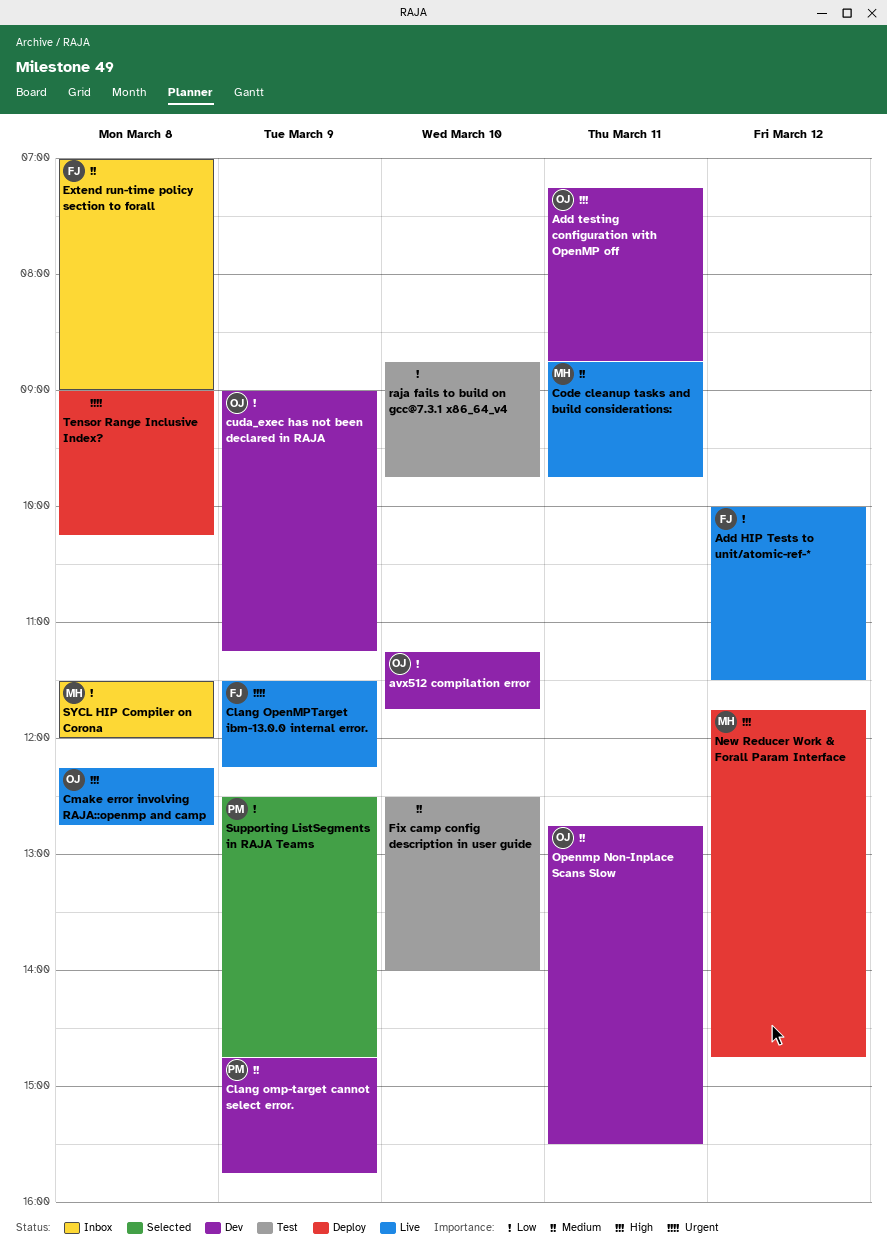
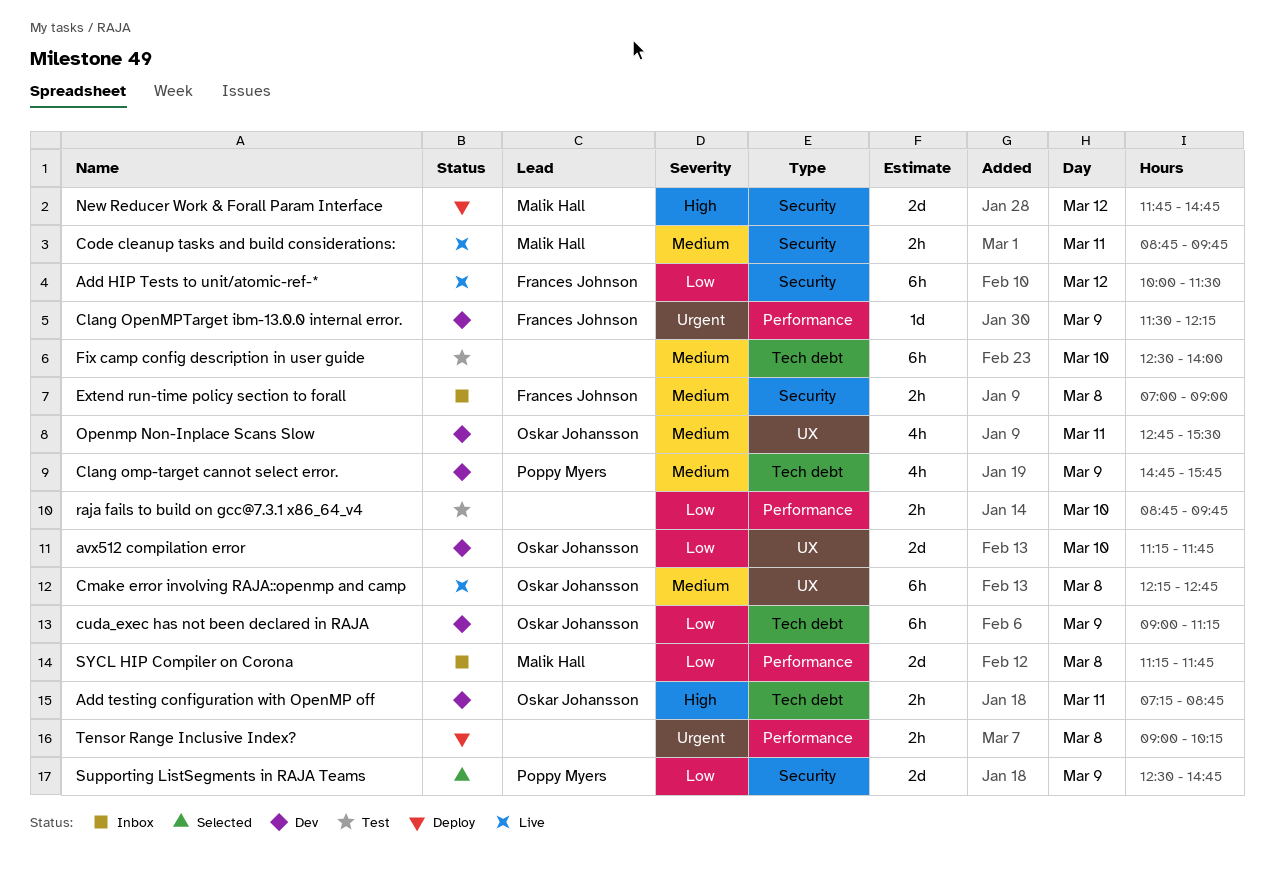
Clang OpenMPTarget ibm-13.0.0 internal error., status: Live -> Dev
Cmake error involving RAJA::openmp and camp, priority: High -> Medium
SYCL HIP Compiler on Corona, begins: 11:30 -> 11:15
SYCL HIP Compiler on Corona, ends: 12:00 -> 11:45

